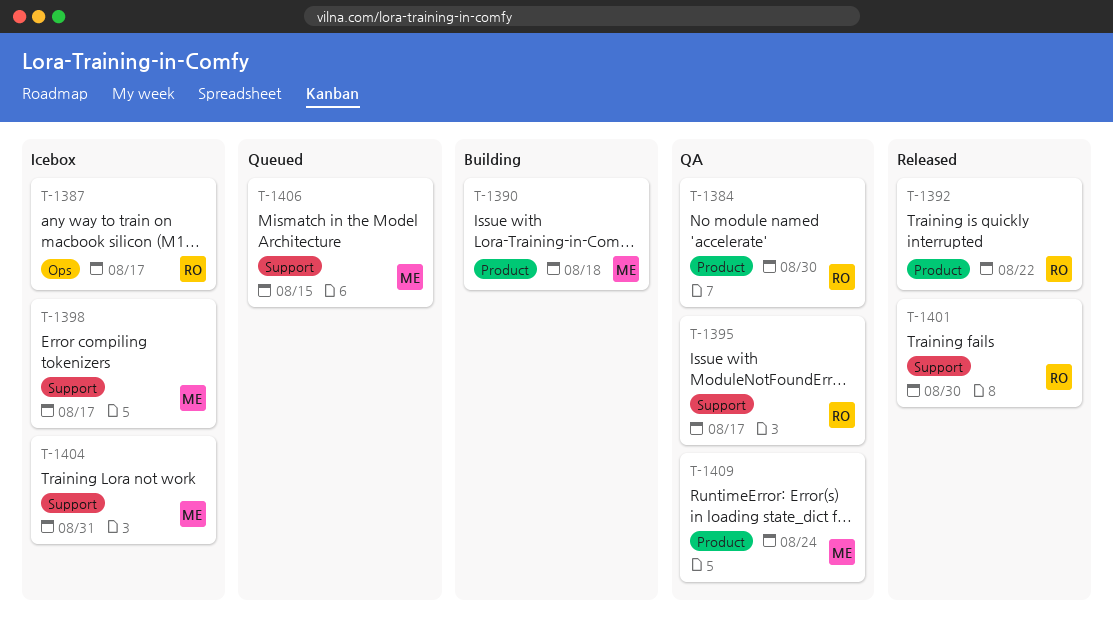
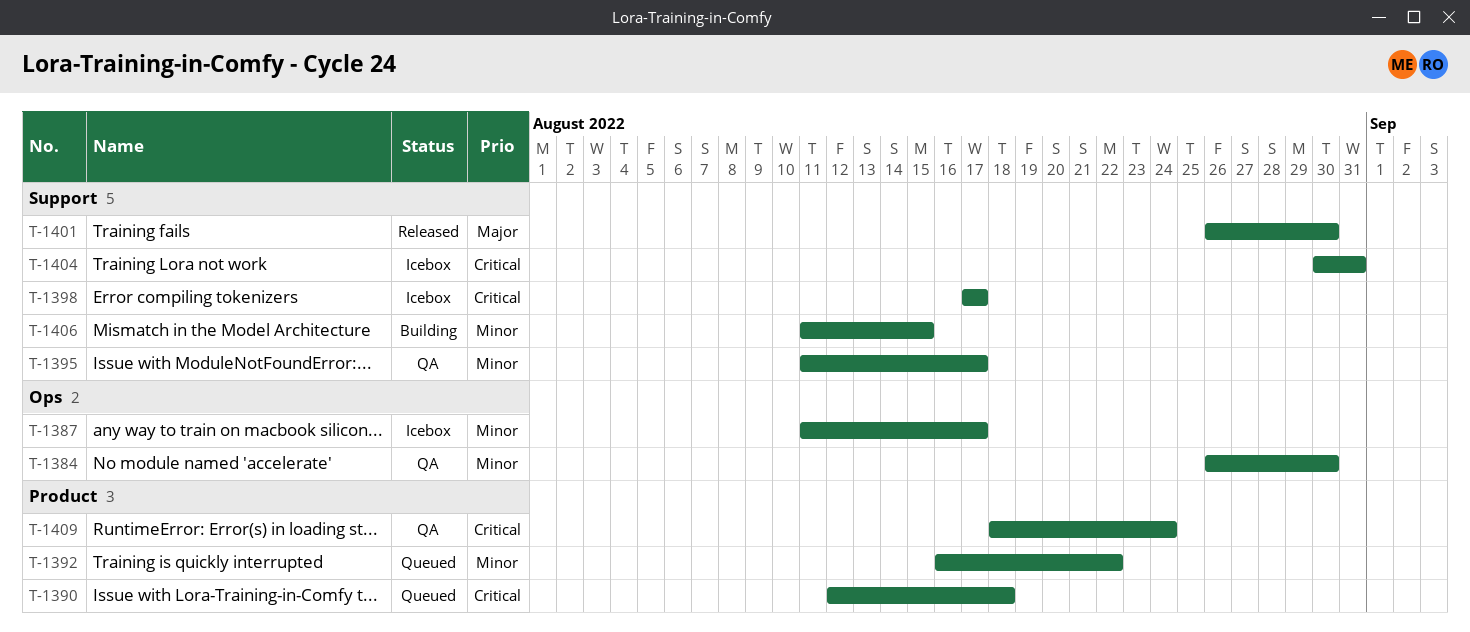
T-1384, label: Product -> Ops
T-1390, status: Building -> Queued
T-1392, status: Released -> Queued
T-1406, status: Queued -> Building

